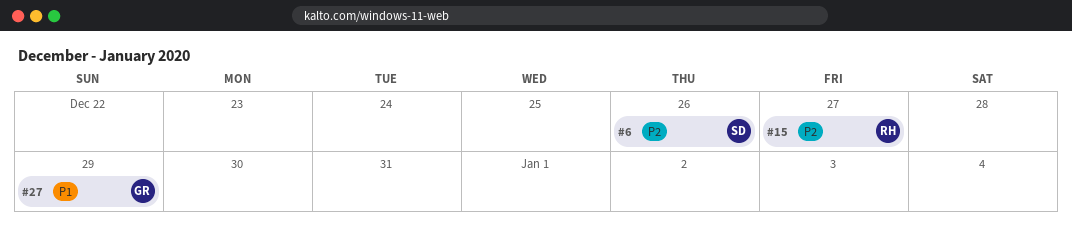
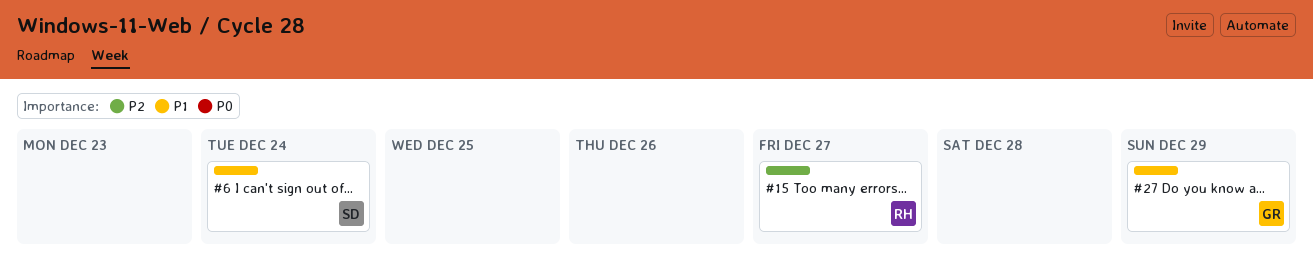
#6, priority: P2 -> P1
#6, due: Dec 26 -> Dec 24

